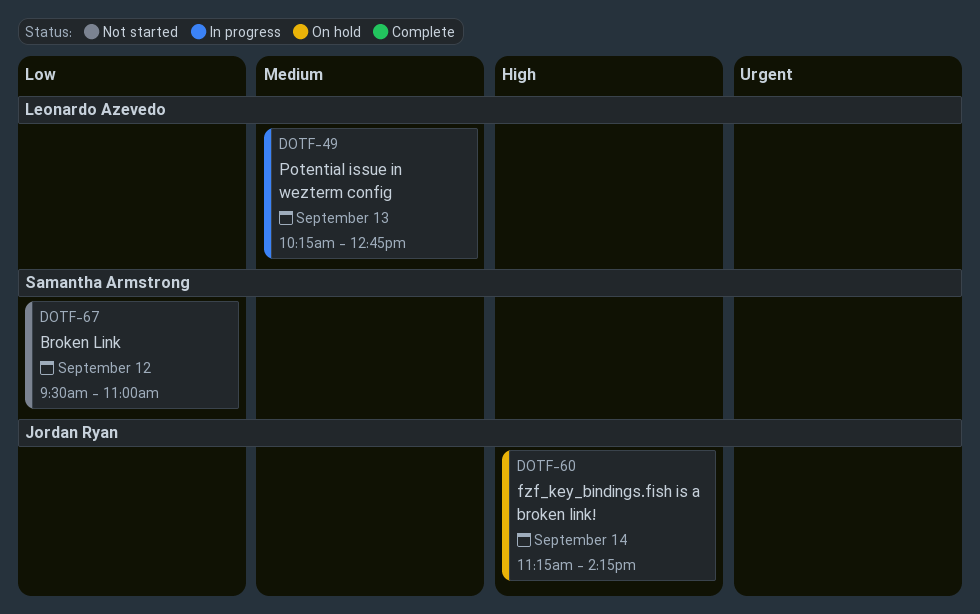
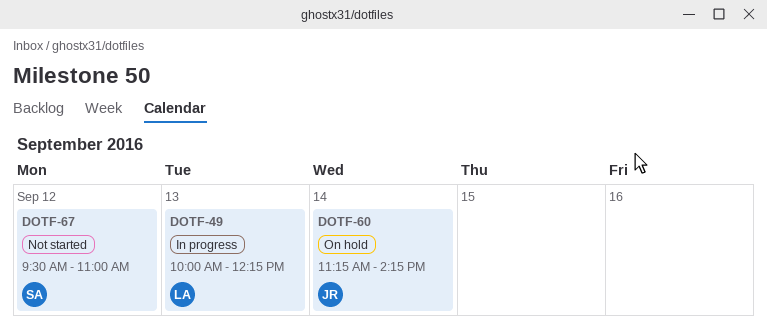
DOTF-49, begins: 10:15 -> 10:00
DOTF-49, ends: 12:45 -> 12:15

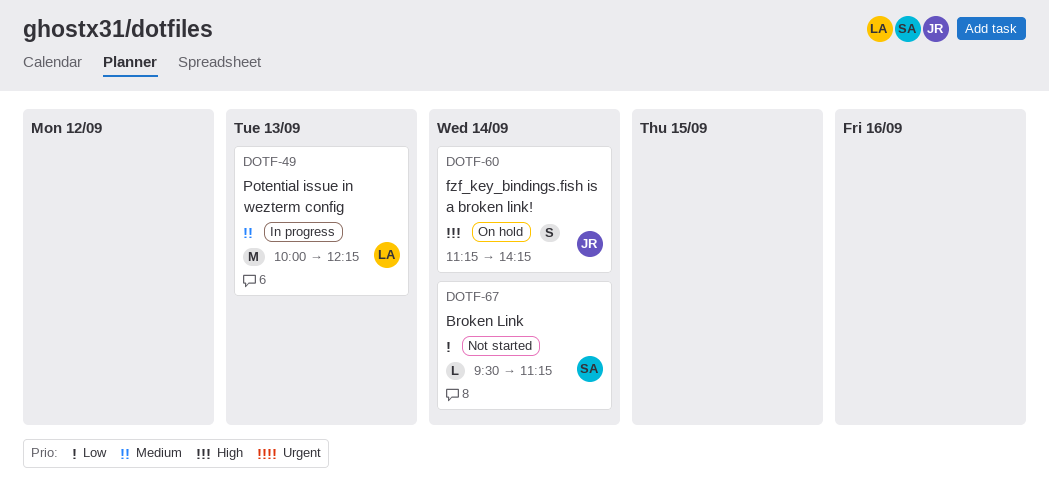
DOTF-67, day: Sep 12 -> Sep 14
DOTF-67, ends: 11:00 -> 11:15

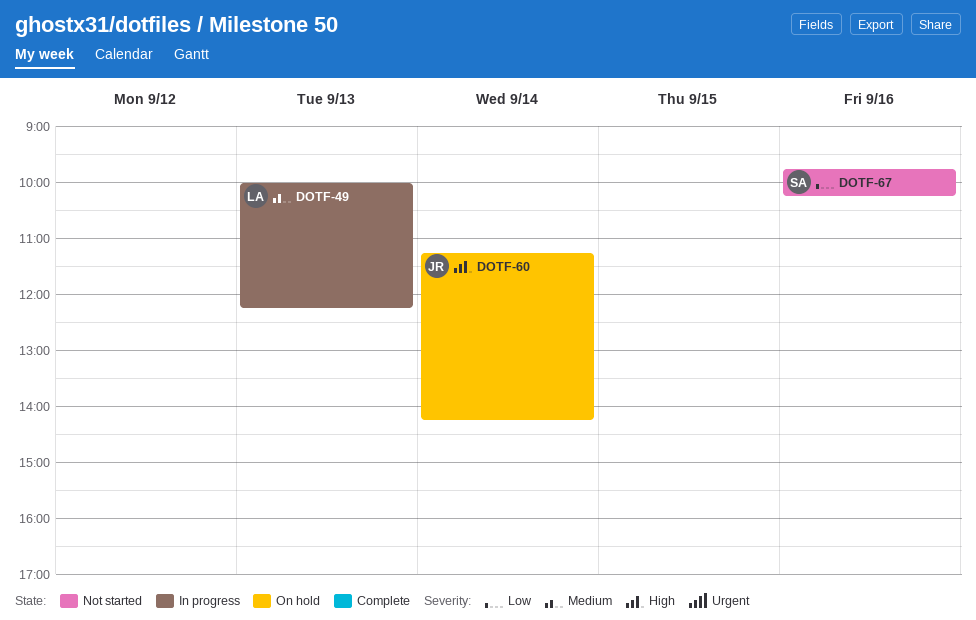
DOTF-67, day: Sep 14 -> Sep 16
DOTF-67, begins: 09:30 -> 09:45
DOTF-67, ends: 11:15 -> 10:15

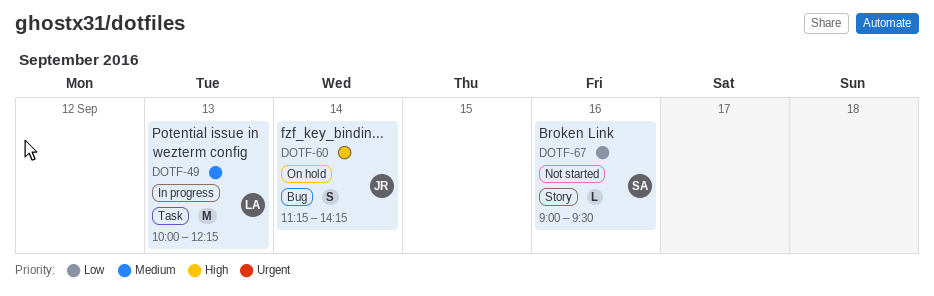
DOTF-67, begins: 09:45 -> 09:00
DOTF-67, ends: 10:15 -> 09:30

